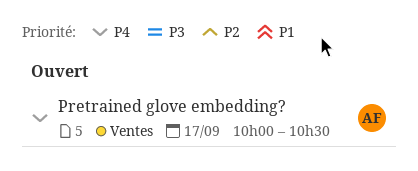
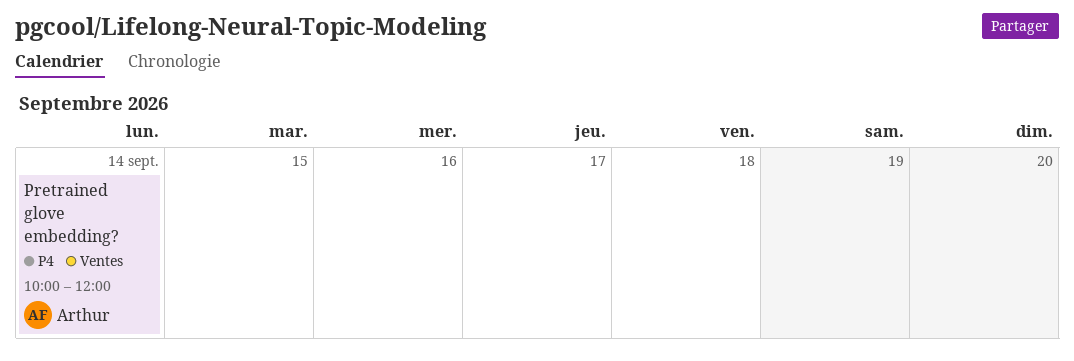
Pretrained glove embedding?, day: Sep 17 -> Sep 14
Pretrained glove embedding?, ends: 10:30 -> 12:00

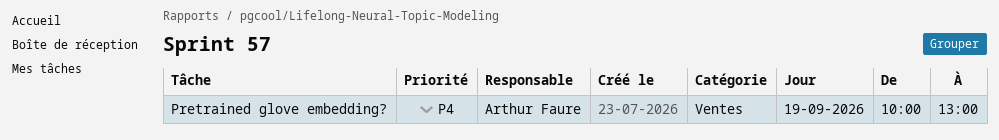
Pretrained glove embedding?, day: Sep 14 -> Sep 19
Pretrained glove embedding?, ends: 12:00 -> 13:00

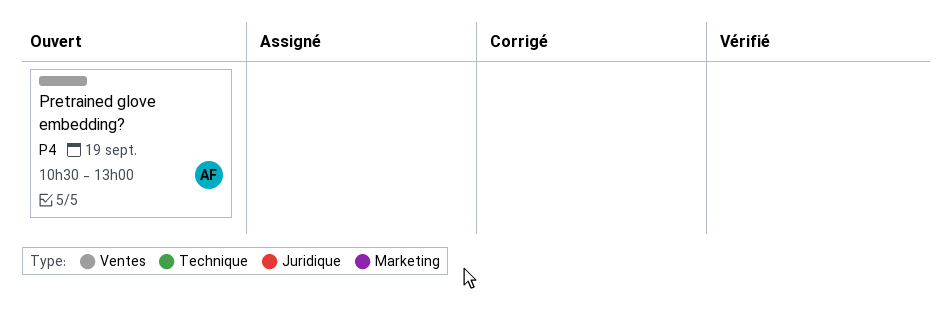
Pretrained glove embedding?, begins: 10:00 -> 10:30

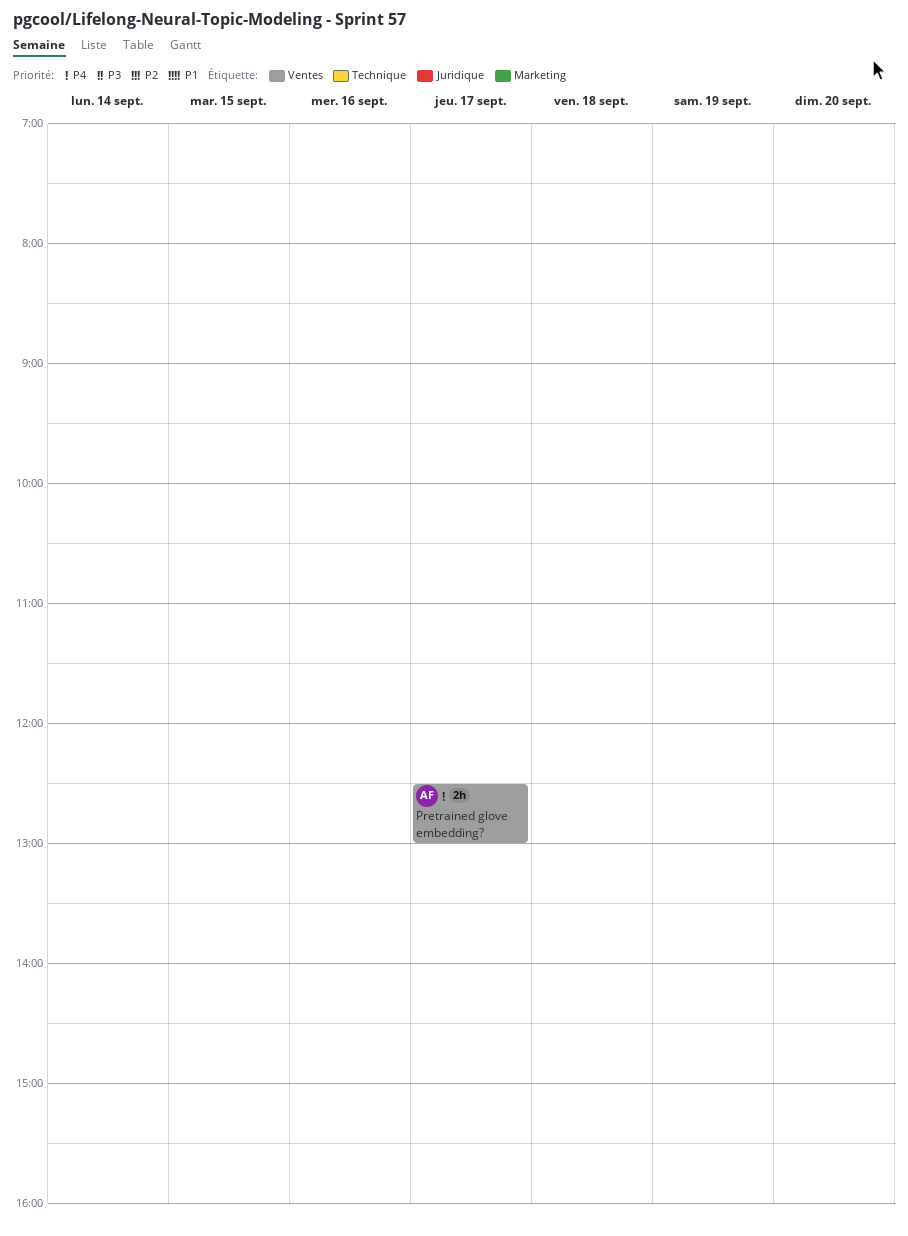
Pretrained glove embedding?, day: Sep 19 -> Sep 17
Pretrained glove embedding?, begins: 10:30 -> 12:30

